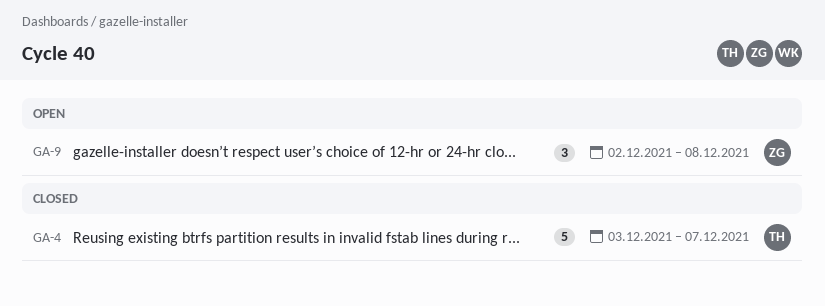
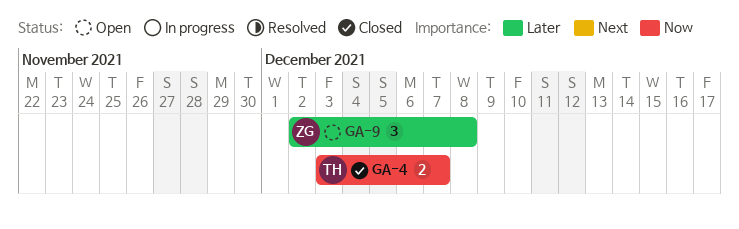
GA-4, estimate: 5 -> 2

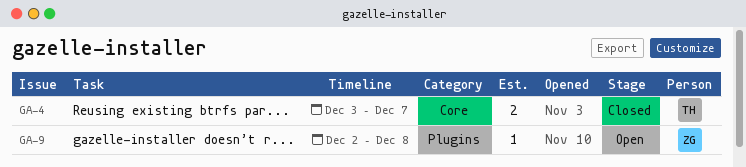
GA-9, estimate: 3 -> 1

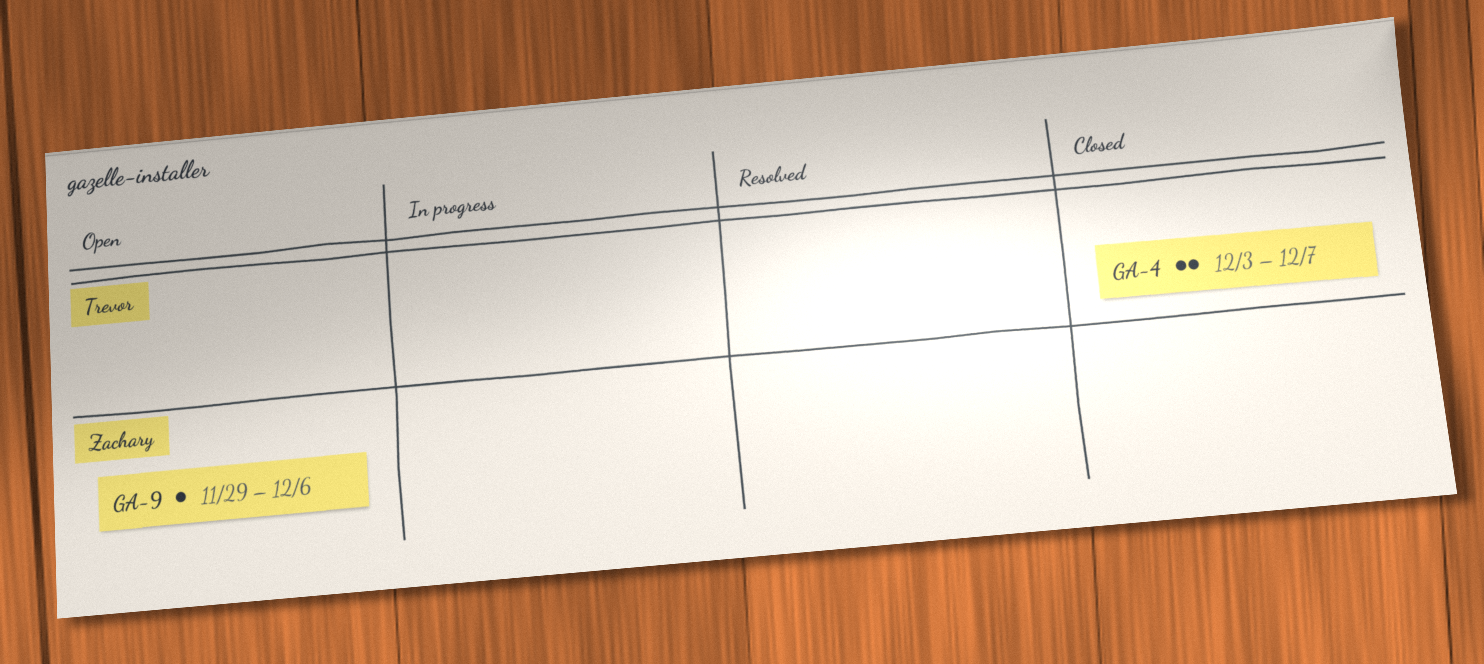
GA-9, start: Dec 2 -> Nov 29
GA-9, due: Dec 8 -> Dec 6

